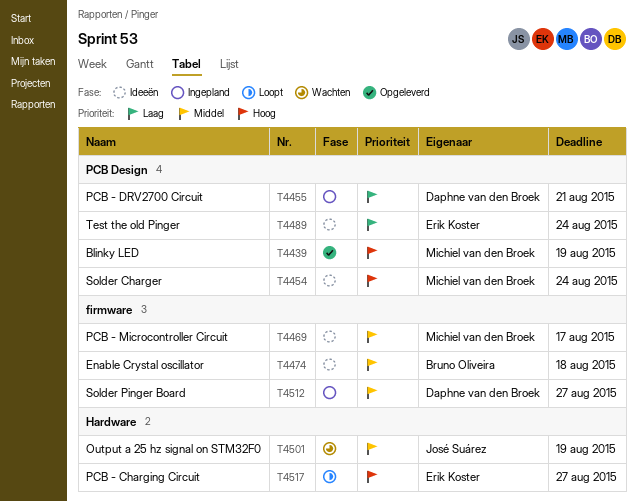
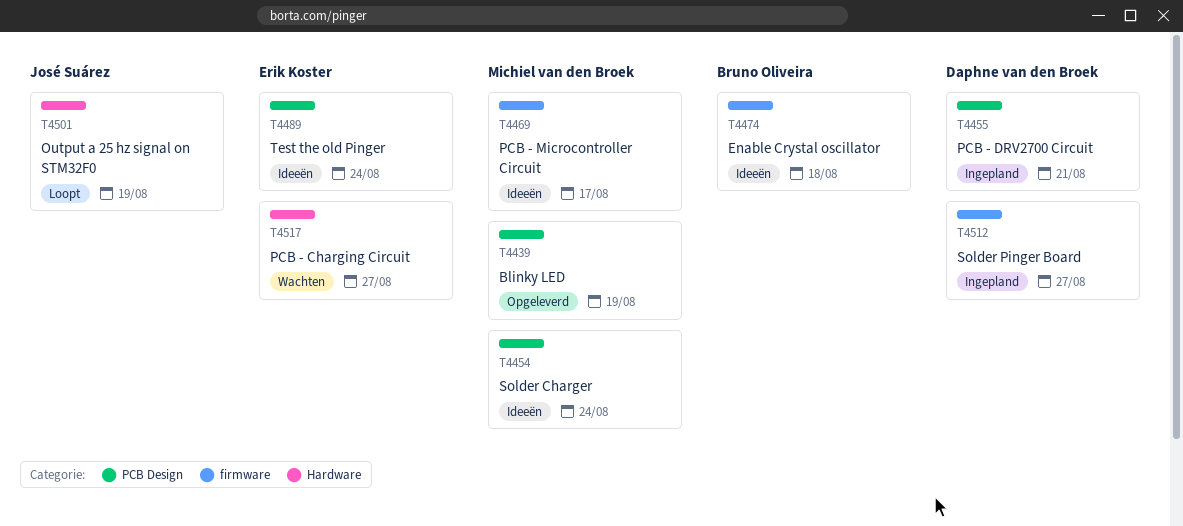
T4501, status: Wachten -> Loopt
T4517, status: Loopt -> Wachten

